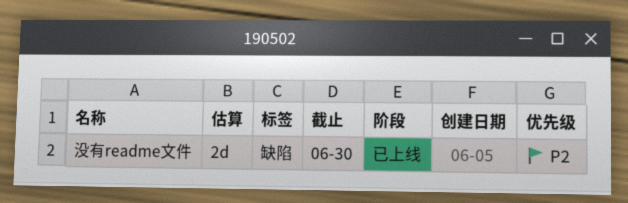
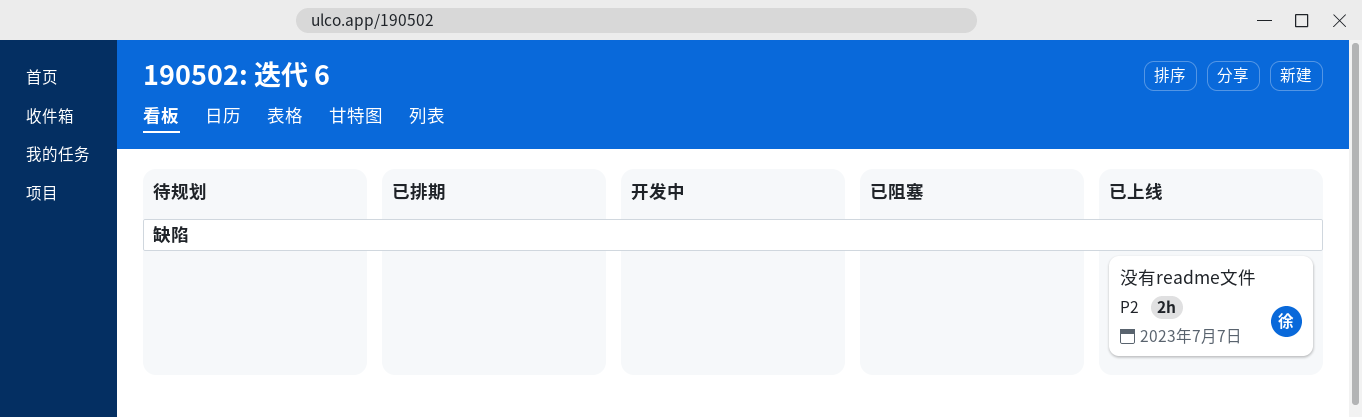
没有readme文件, estimate: 2d -> 2h
没有readme文件, due: Jun 30 -> Jul 7

